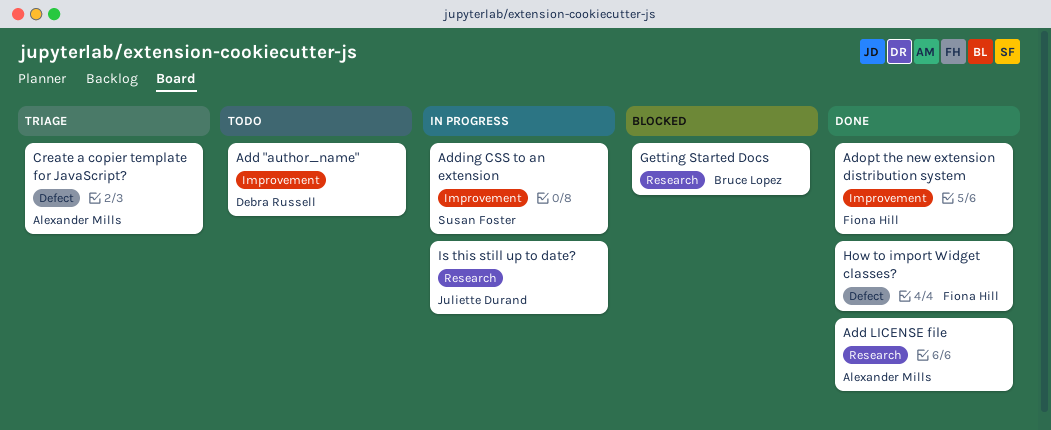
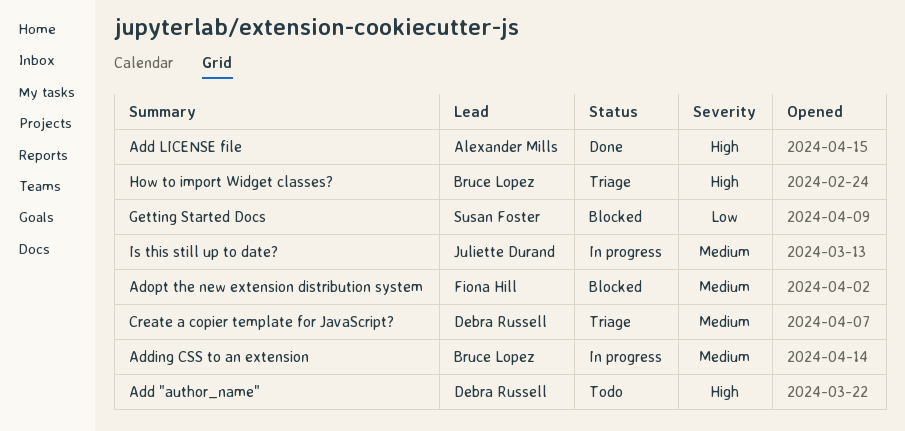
Adding CSS to an extension, owner: Susan Foster -> Bruce Lopez
Adopt the new extension distribution system, status: Done -> Blocked
Create a copier template for JavaScript?, owner: Alexander Mills -> Debra Russell
Getting Started Docs, owner: Bruce Lopez -> Susan Foster
How to import Widget classes?, status: Done -> Triage
How to import Widget classes?, owner: Fiona Hill -> Bruce Lopez

